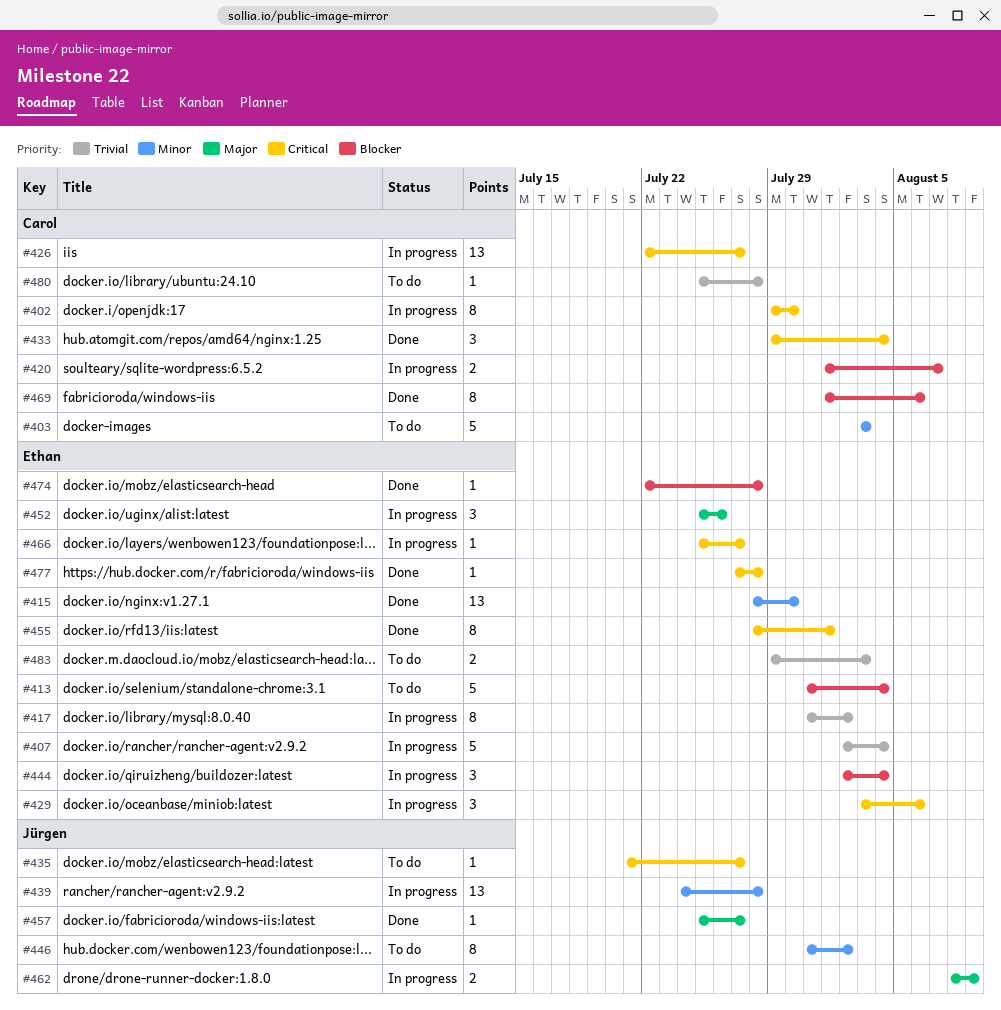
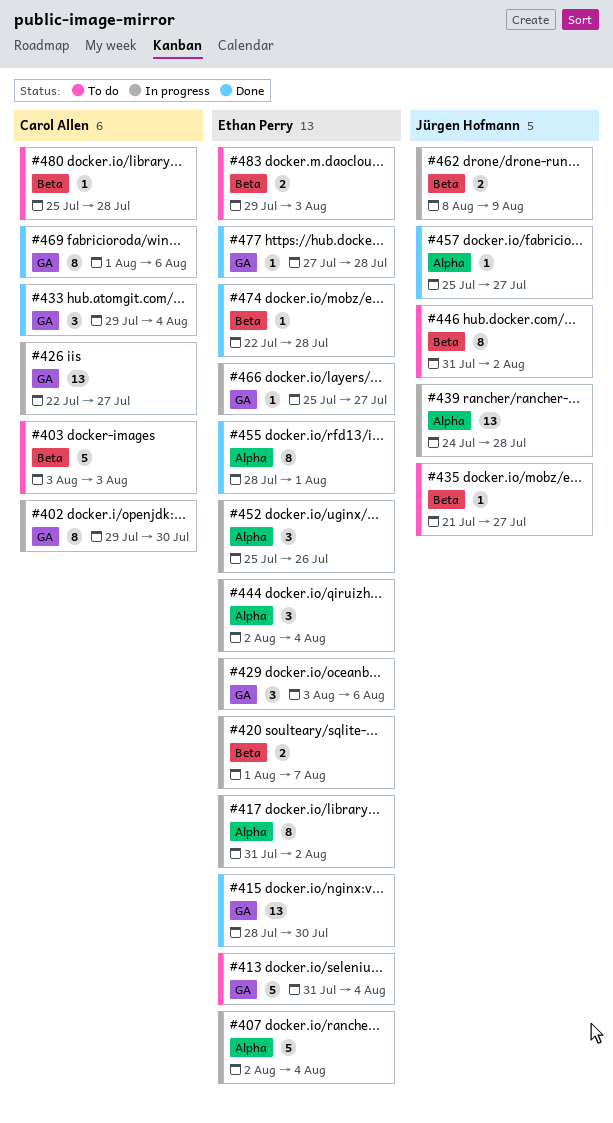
#420, owner: Carol Allen -> Ethan Perry

